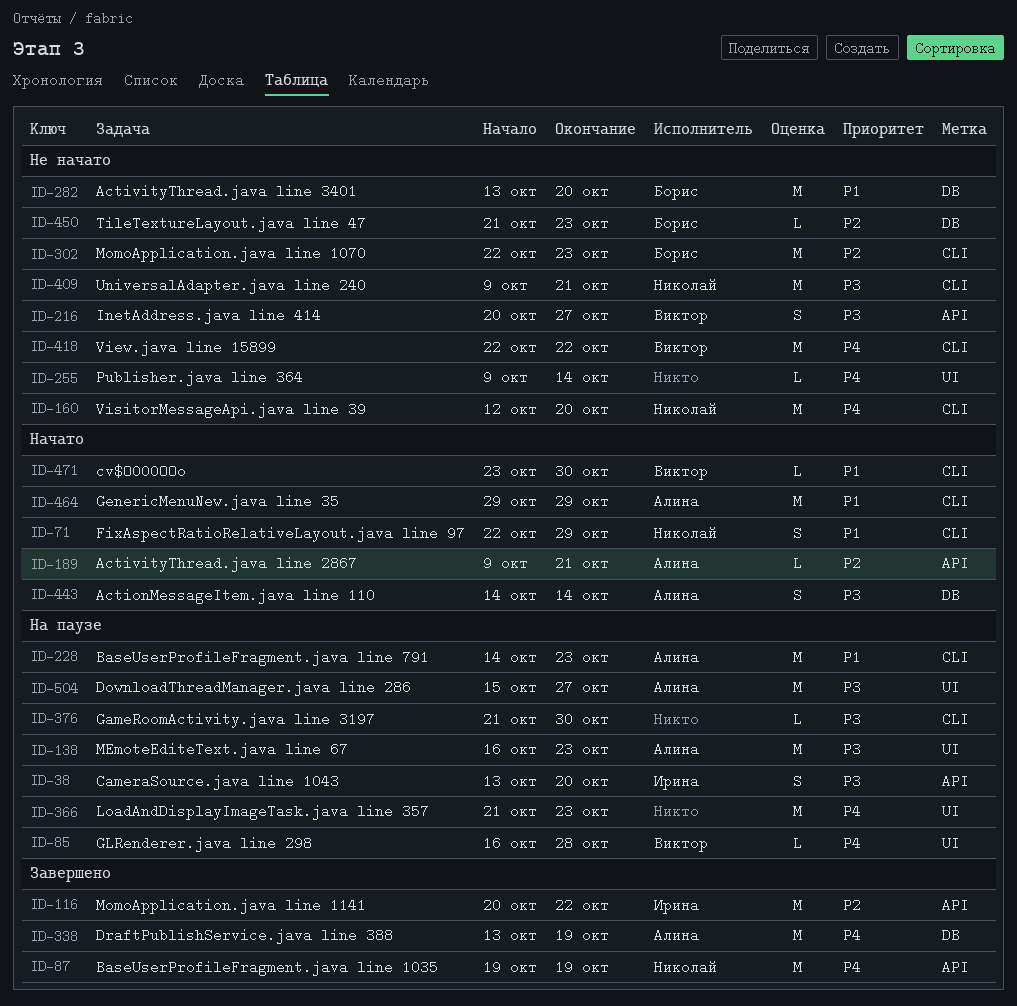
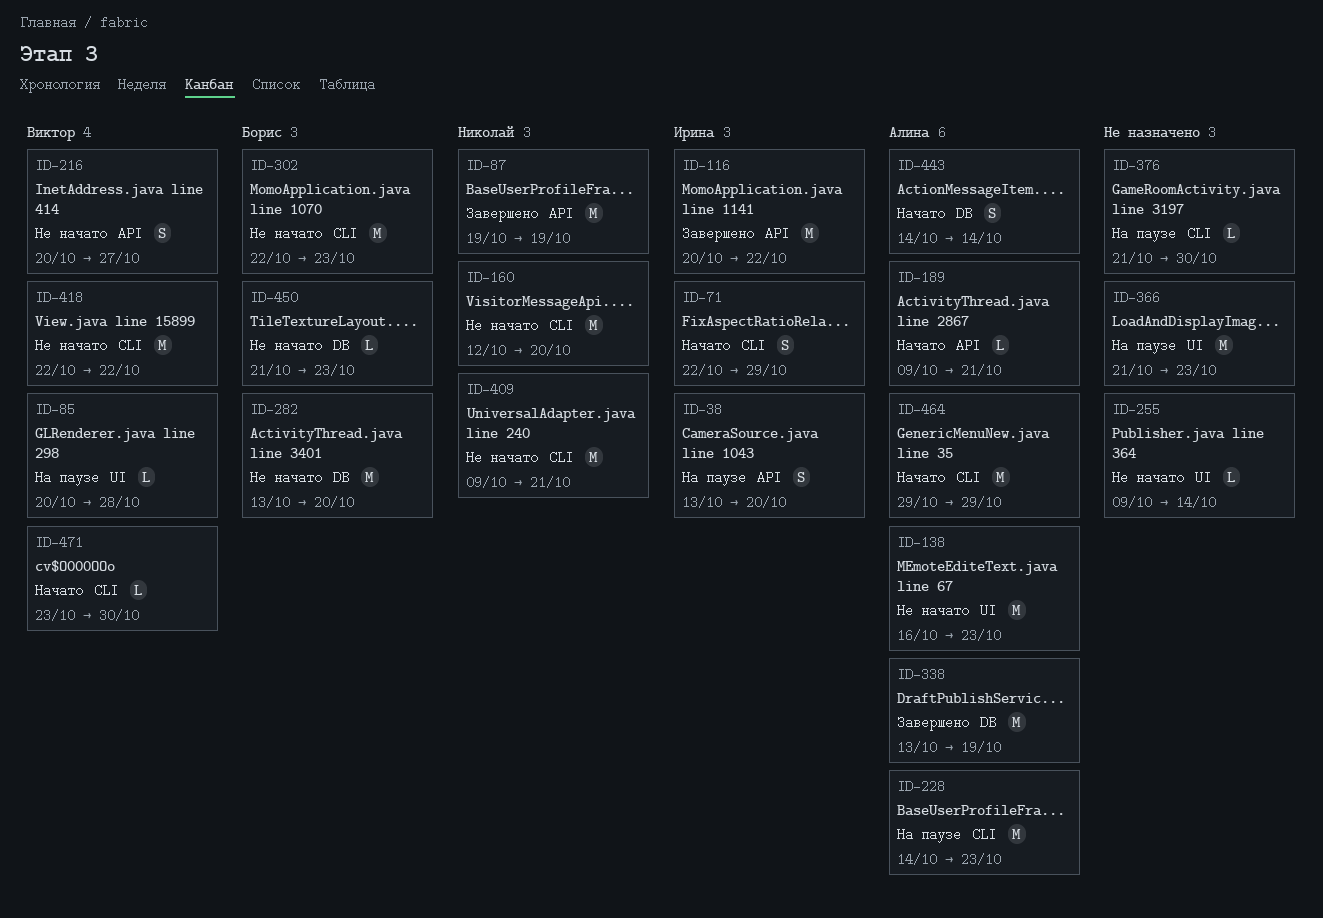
ID-71, owner: Николай -> Ирина
ID-85, start: Oct 16 -> Oct 20
ID-138, status: На паузе -> Не начато
ID-504: present -> none

